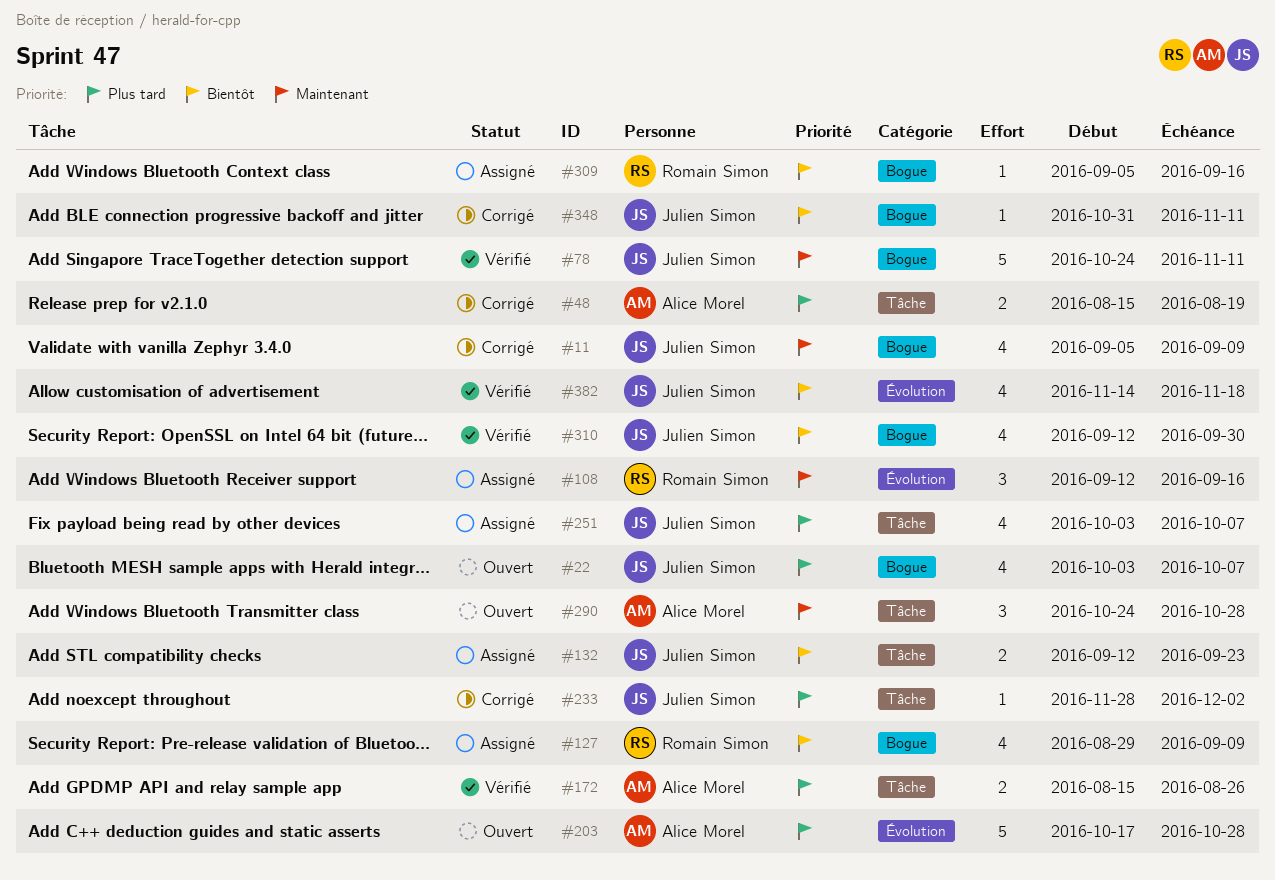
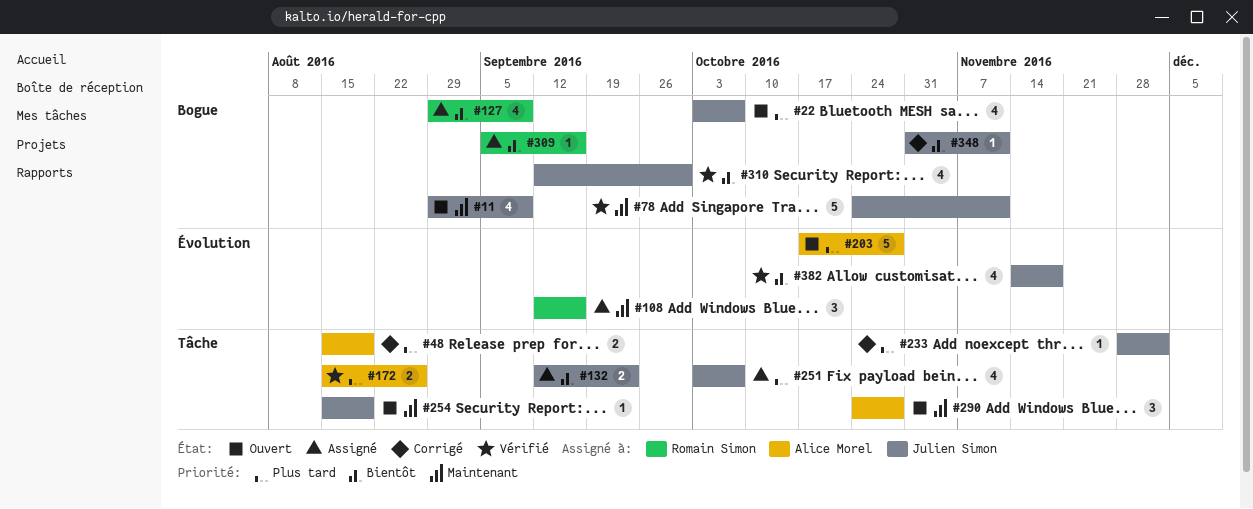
#11, status: Corrigé -> Ouvert
#11, start: Sep 5 -> Aug 29
#254: none -> present

